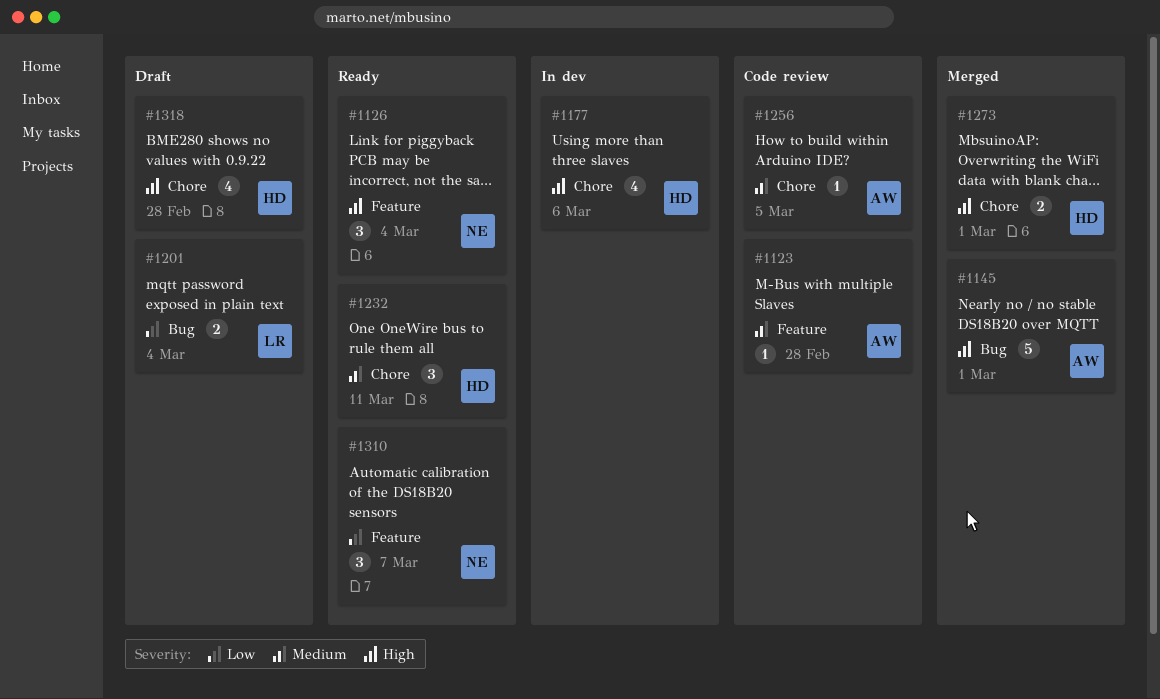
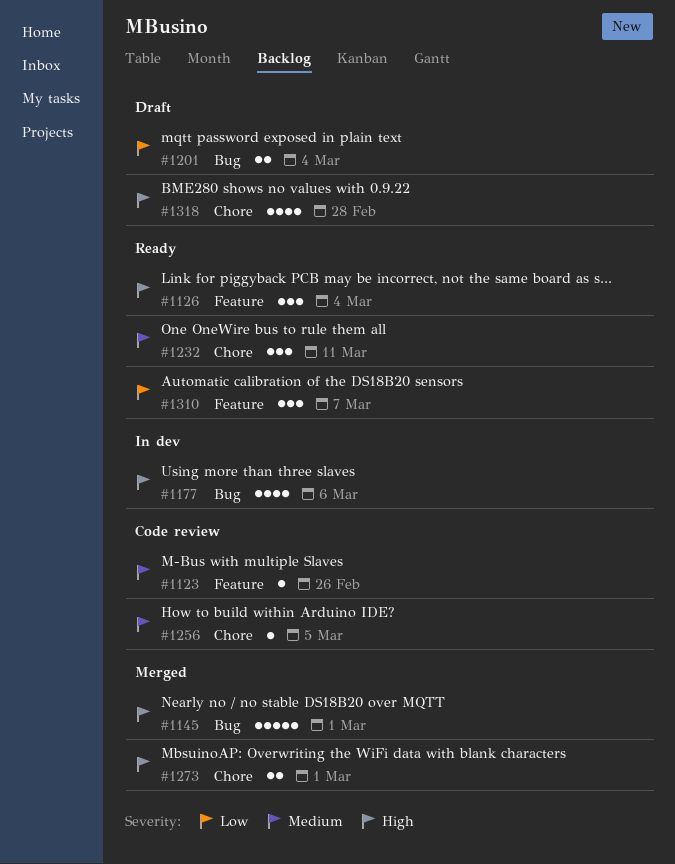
#1123, due: Feb 28 -> Feb 26
#1177, label: Chore -> Bug

